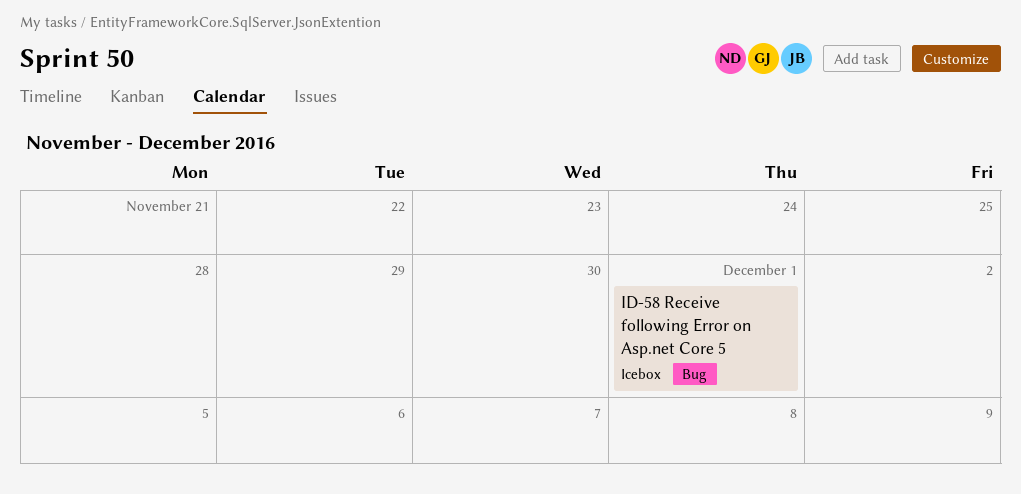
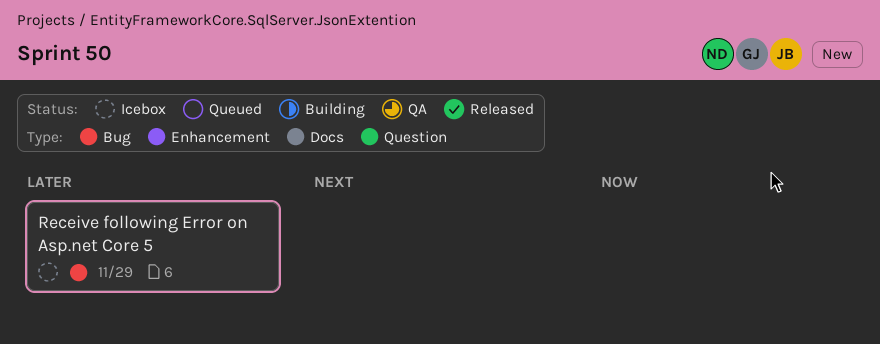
Receive following Error on Asp.net Core 5, due: Dec 1 -> Nov 29

